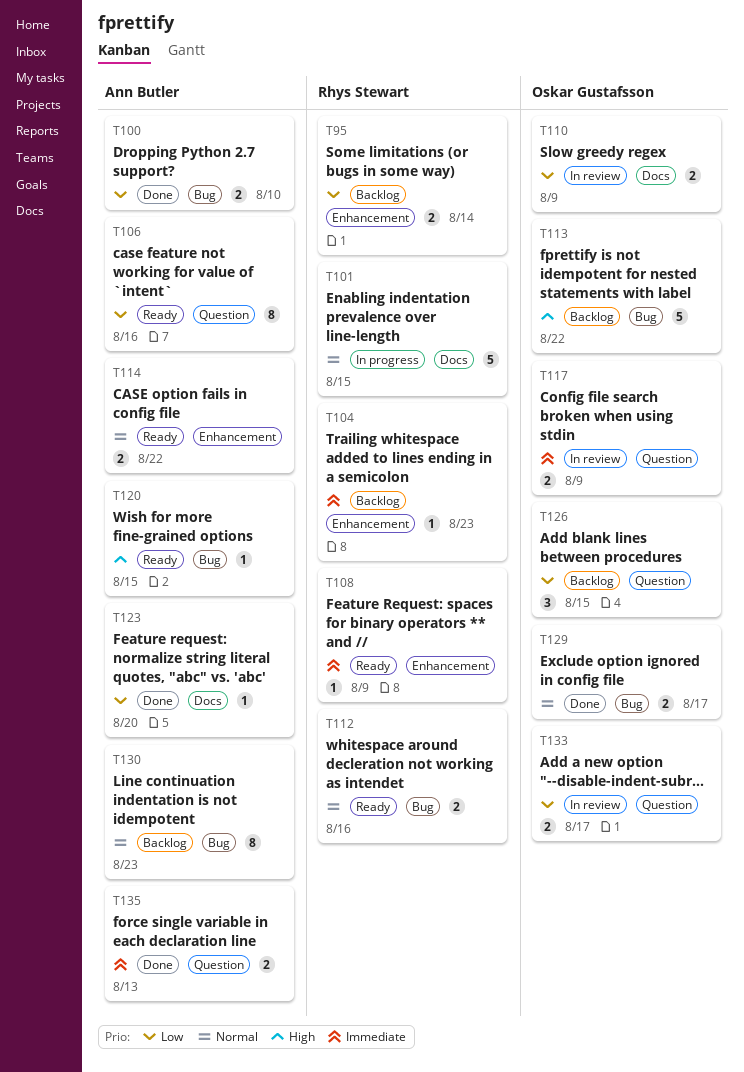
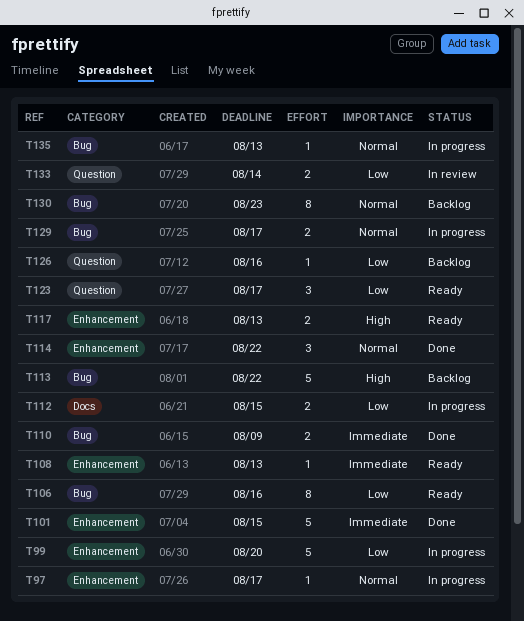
T95: present -> none
T97: none -> present
T99: none -> present
T100: present -> none
T101, status: In progress -> Done
T101, priority: Normal -> Immediate
T101, label: Docs -> Enhancement
T104: present -> none
T106, label: Question -> Bug
T108, due: Aug 9 -> Aug 13
T110, status: In review -> Done
T110, priority: Low -> Immediate
T110, label: Docs -> Bug
T112, status: Ready -> In progress
T112, priority: Normal -> Low
T112, label: Bug -> Docs
T112, due: Aug 16 -> Aug 15
T114, status: Ready -> Done
T114, estimate: 2 -> 3
T117, status: In review -> Ready
T117, priority: Immediate -> High
T117, label: Question -> Enhancement
T117, due: Aug 9 -> Aug 13
T120: present -> none
T123, status: Done -> Ready
T123, label: Docs -> Question
T123, estimate: 1 -> 3
T123, due: Aug 20 -> Aug 17
T126, estimate: 3 -> 1
T126, due: Aug 15 -> Aug 16
T129, status: Done -> In progress
T133, due: Aug 17 -> Aug 14
T135, status: Done -> In progress
T135, priority: Immediate -> Normal
T135, label: Question -> Bug
T135, estimate: 2 -> 1

